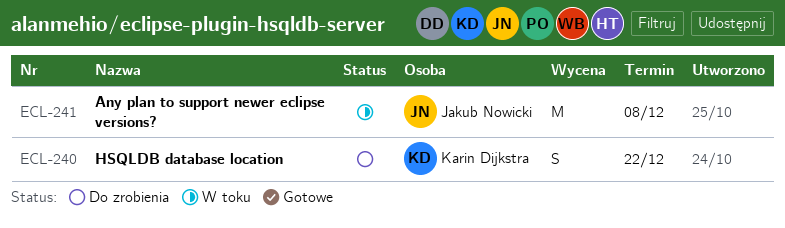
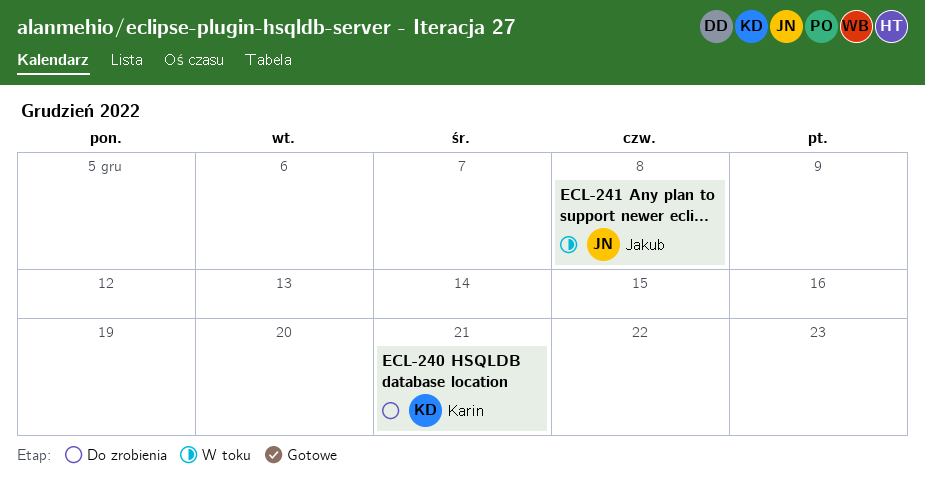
ECL-240, due: Dec 22 -> Dec 21

